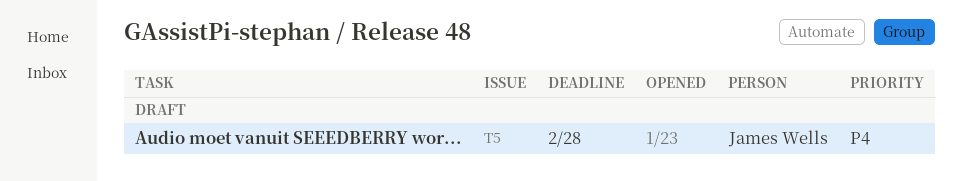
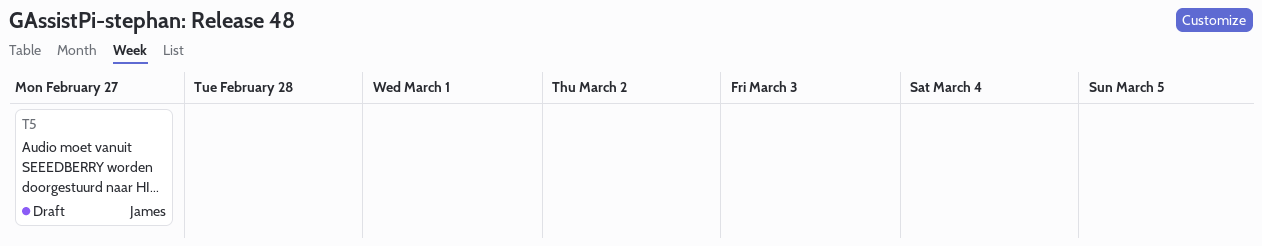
T5, due: Feb 28 -> Feb 27

